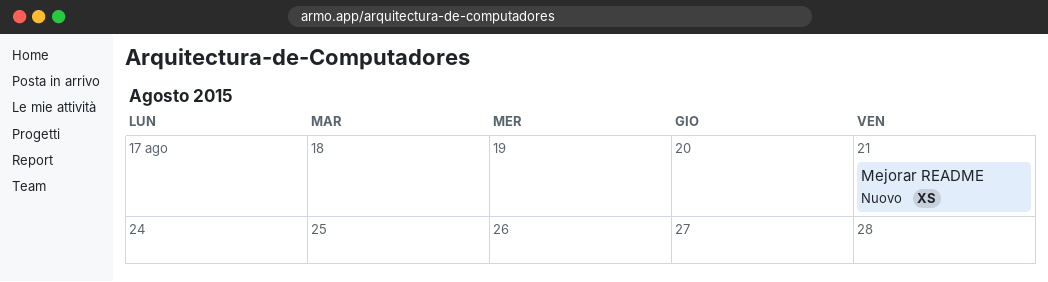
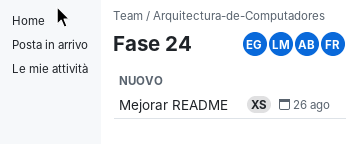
Mejorar README, due: Aug 21 -> Aug 26

